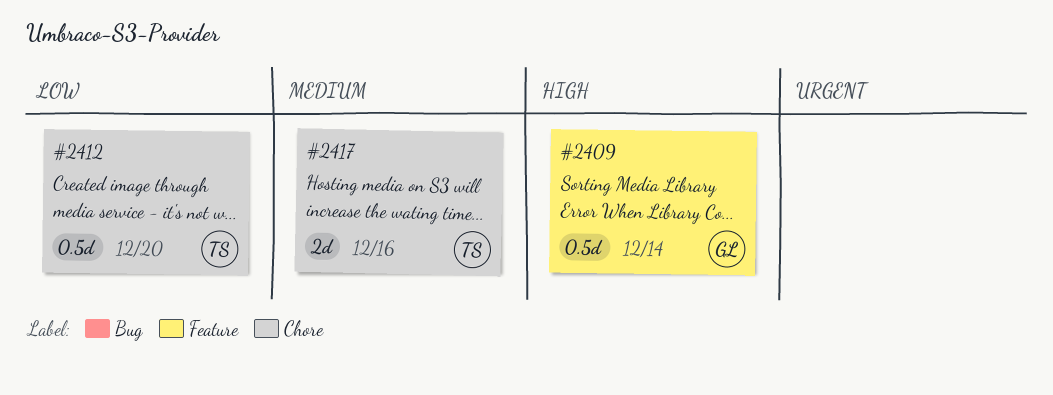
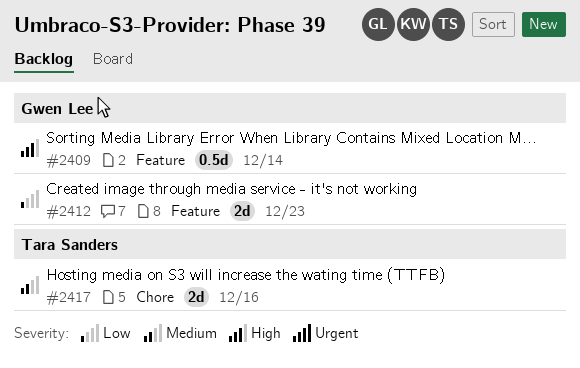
#2412, owner: Tara Sanders -> Gwen Lee
#2412, label: Chore -> Feature
#2412, estimate: 0.5d -> 2d
#2412, due: Dec 20 -> Dec 23

